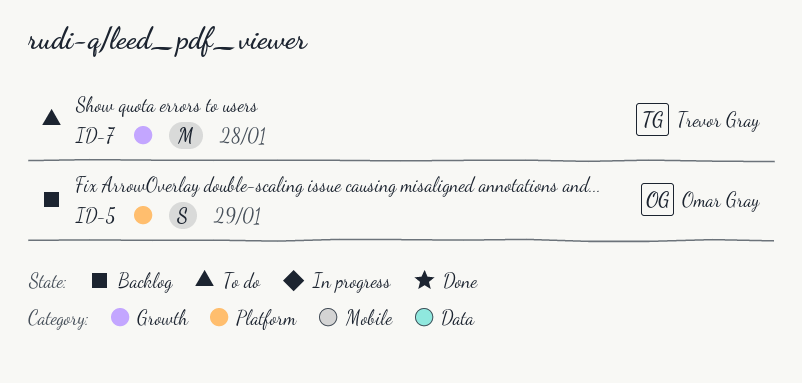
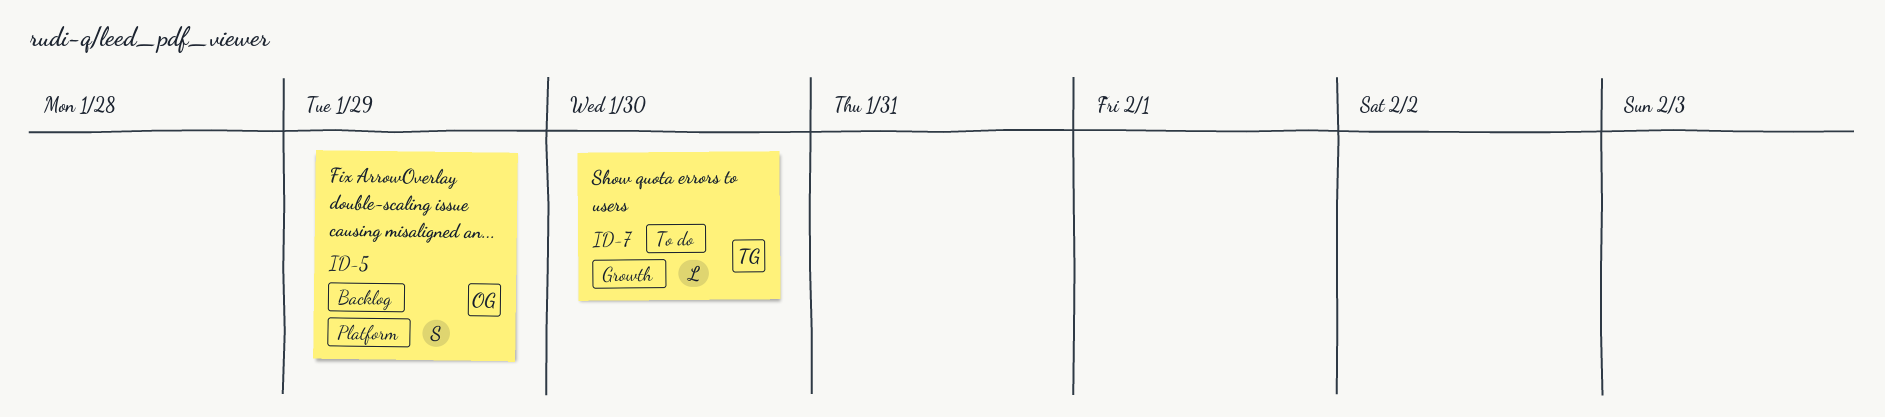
ID-7, estimate: M -> L
ID-7, due: Jan 28 -> Jan 30

